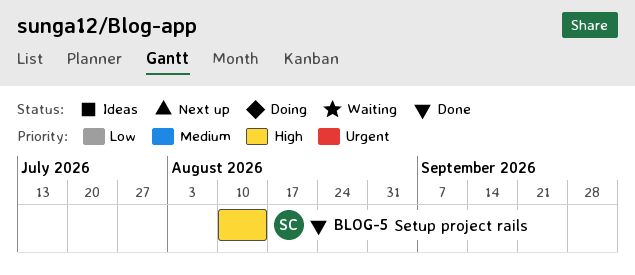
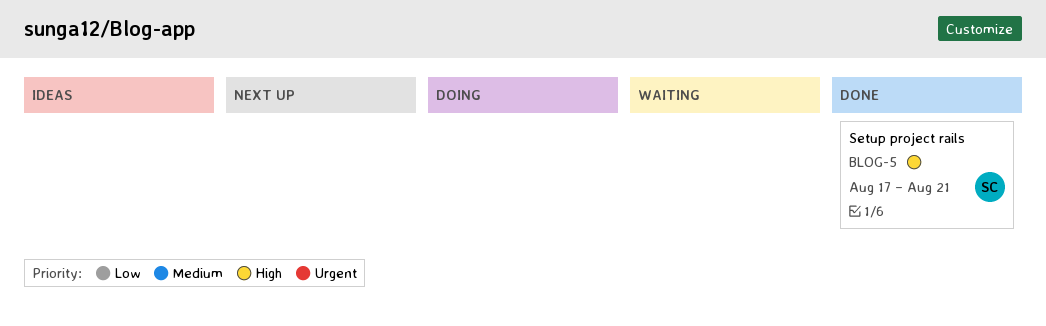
BLOG-5, start: Aug 10 -> Aug 17
BLOG-5, due: Aug 14 -> Aug 21

